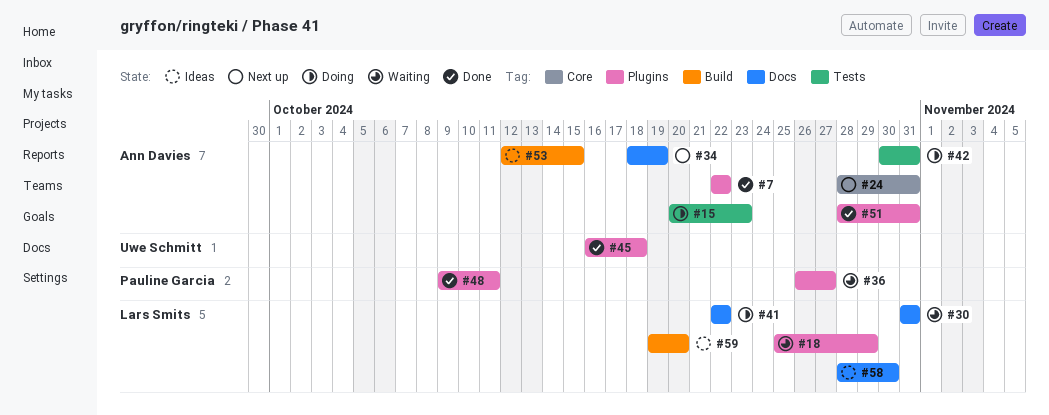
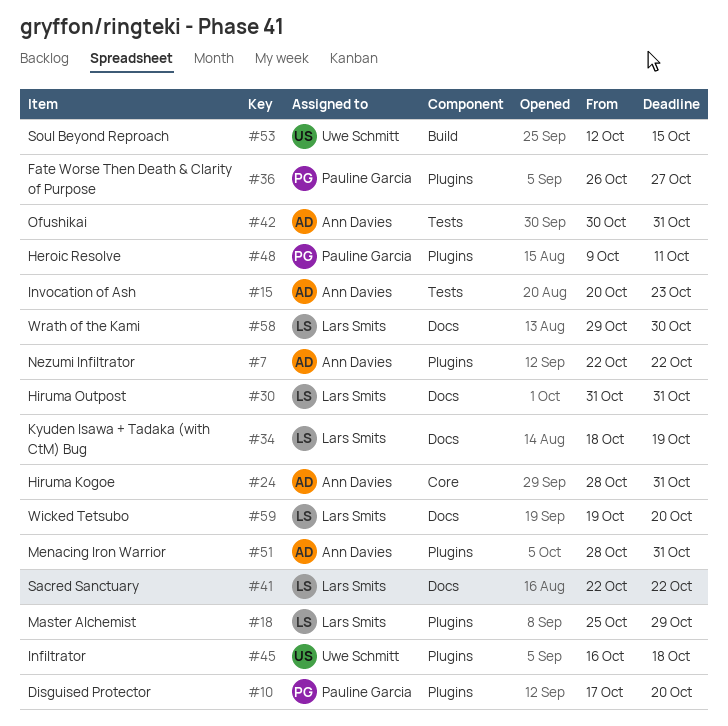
#10: none -> present
#34, owner: Ann Davies -> Lars Smits
#53, owner: Ann Davies -> Uwe Schmitt
#58, start: Oct 28 -> Oct 29
#59, label: Build -> Docs

